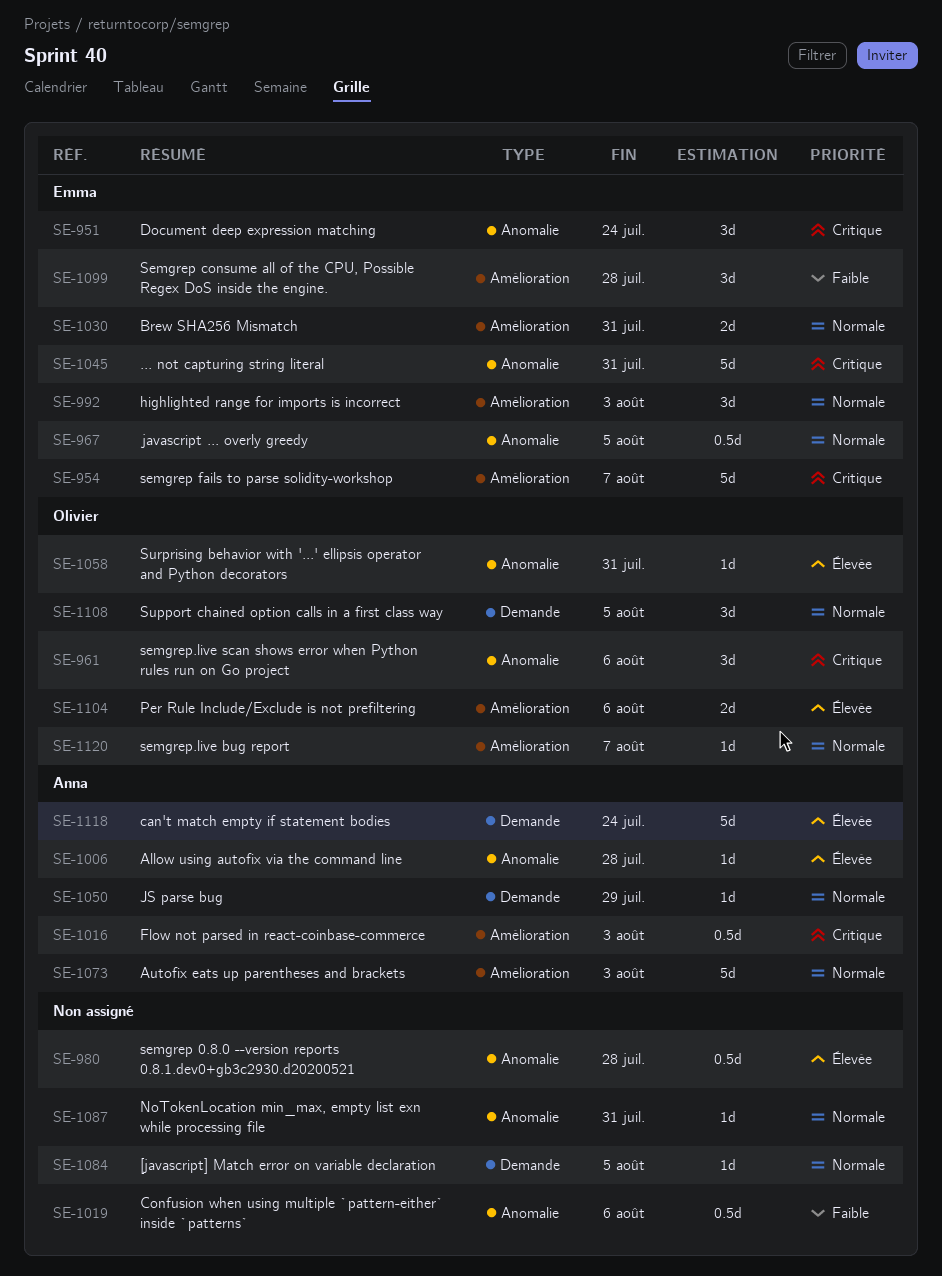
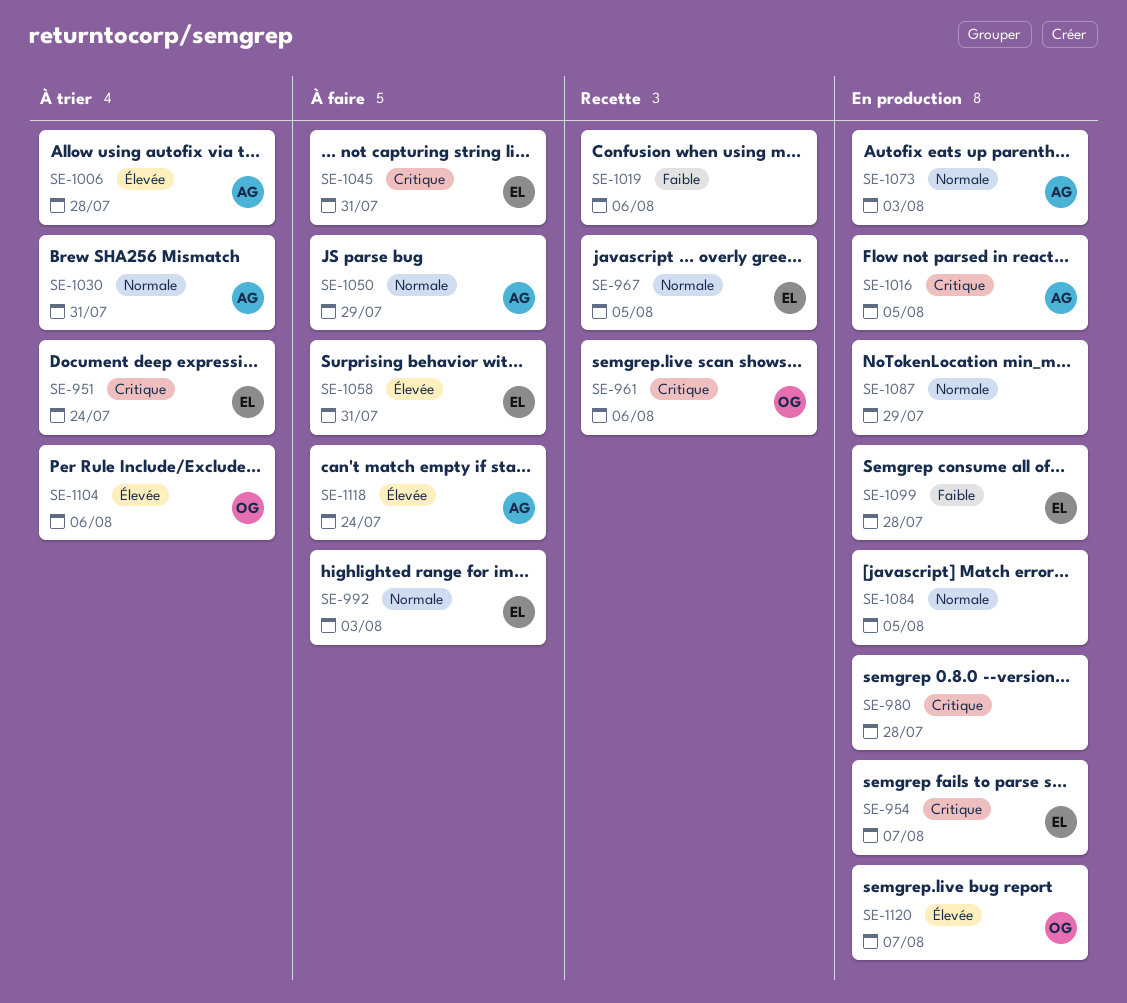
SE-980, priority: Élevée -> Critique
SE-1016, due: Aug 3 -> Aug 5
SE-1030, owner: Emma -> Anna
SE-1058, owner: Olivier -> Emma
SE-1087, due: Jul 31 -> Jul 29
SE-1108: present -> none
SE-1120, priority: Normale -> Élevée

